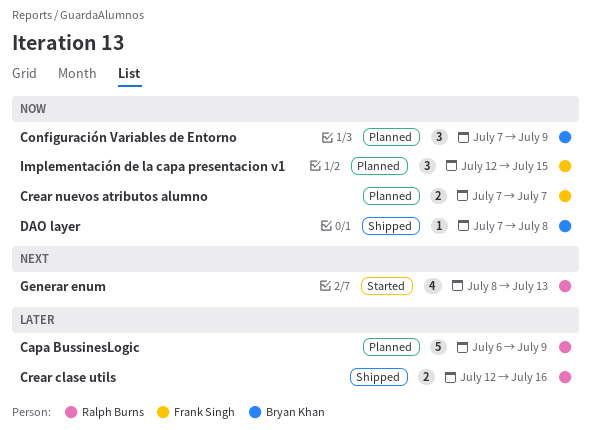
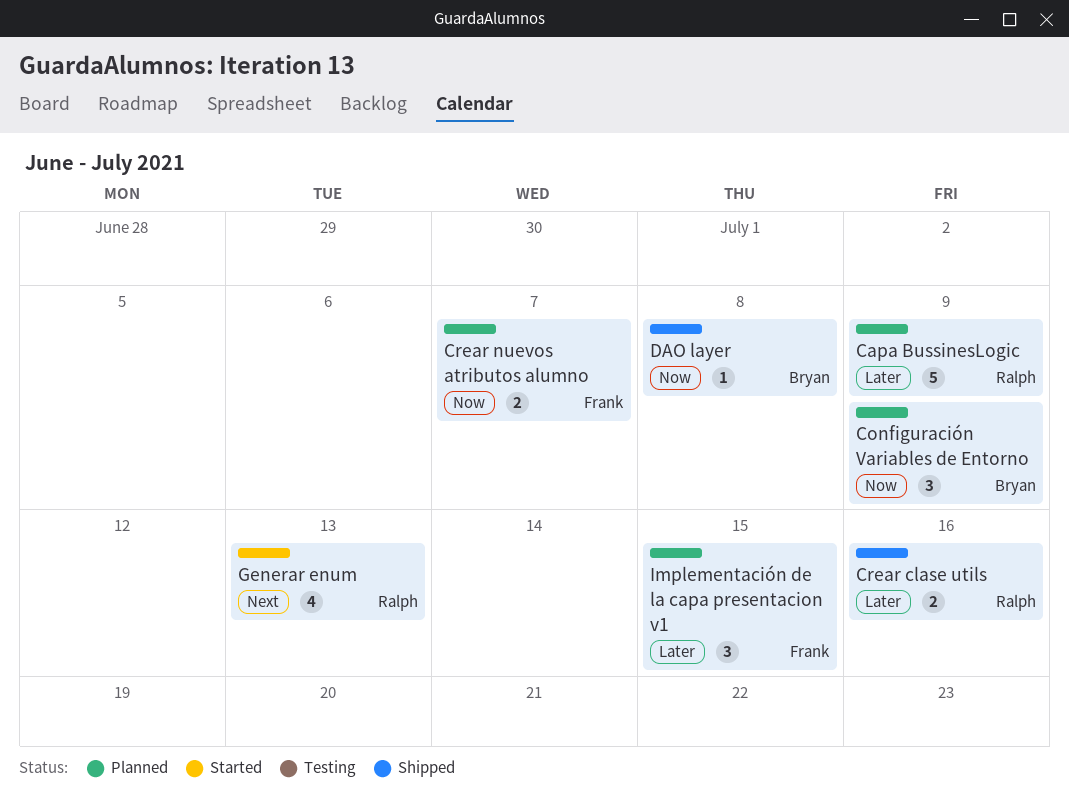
Implementación de la capa presentacion v1, priority: Now -> Later

